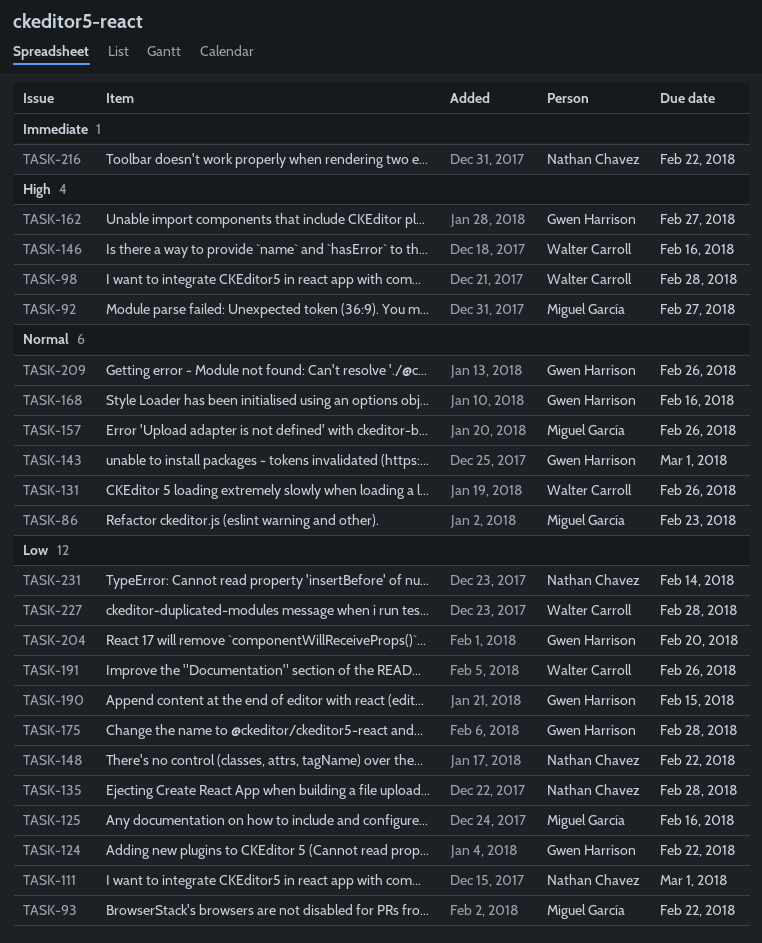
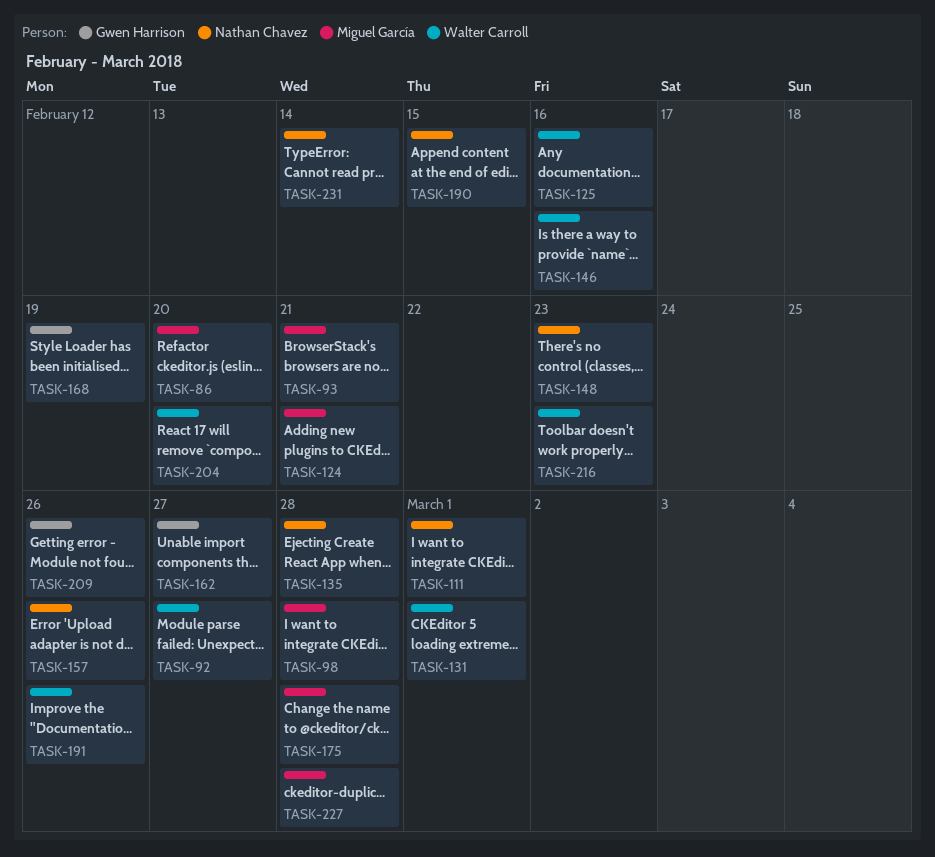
TASK-86, due: Feb 23 -> Feb 20
TASK-92, owner: Miguel García -> Walter Carroll
TASK-93, due: Feb 22 -> Feb 21
TASK-98, owner: Walter Carroll -> Miguel García
TASK-124, owner: Gwen Harrison -> Miguel García
TASK-124, due: Feb 22 -> Feb 21
TASK-125, owner: Miguel García -> Walter Carroll
TASK-131, due: Feb 26 -> Mar 1
TASK-143: present -> none
TASK-148, due: Feb 22 -> Feb 23
TASK-157, owner: Miguel García -> Nathan Chavez
TASK-168, due: Feb 16 -> Feb 19
TASK-175, owner: Gwen Harrison -> Miguel García
TASK-190, owner: Gwen Harrison -> Nathan Chavez
TASK-204, owner: Gwen Harrison -> Walter Carroll
TASK-216, owner: Nathan Chavez -> Walter Carroll
TASK-216, due: Feb 22 -> Feb 23
TASK-227, owner: Walter Carroll -> Miguel García

